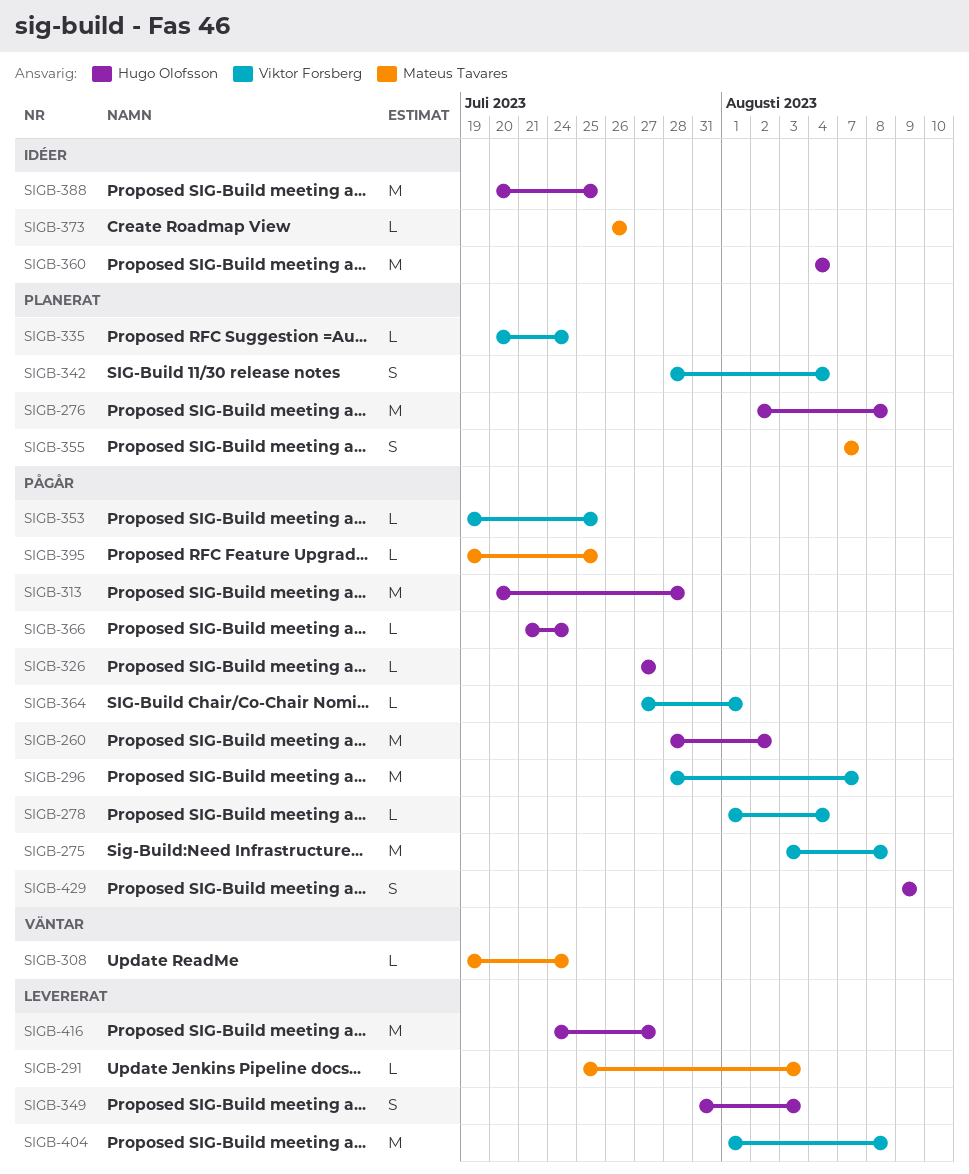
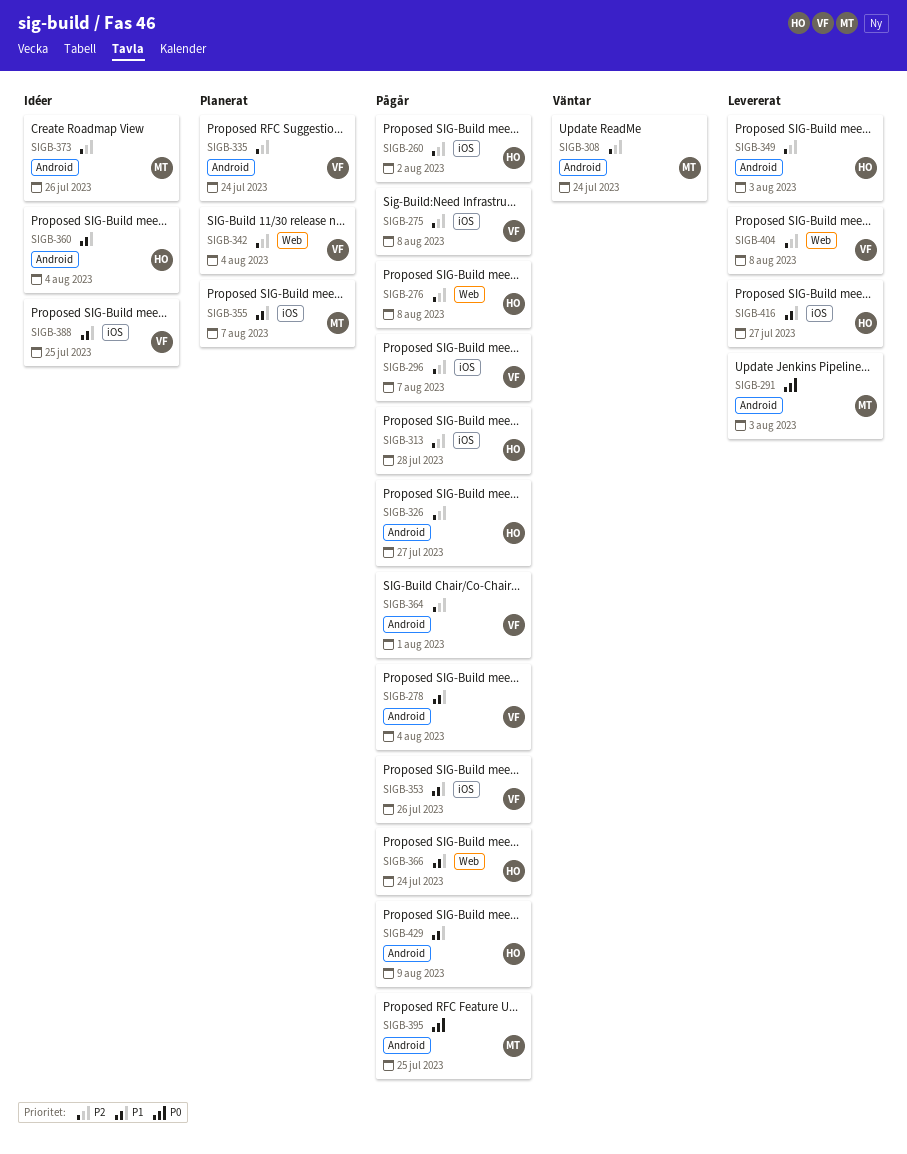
SIGB-276, status: Planerat -> Pågår
SIGB-353, due: Jul 25 -> Jul 26
SIGB-388, owner: Hugo Olofsson -> Viktor Forsberg

